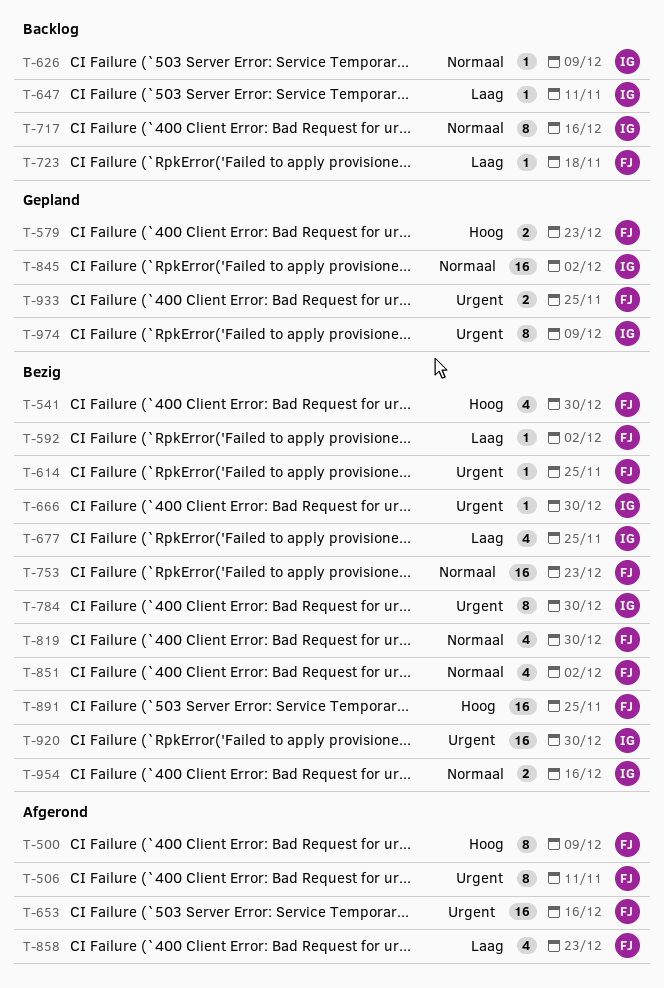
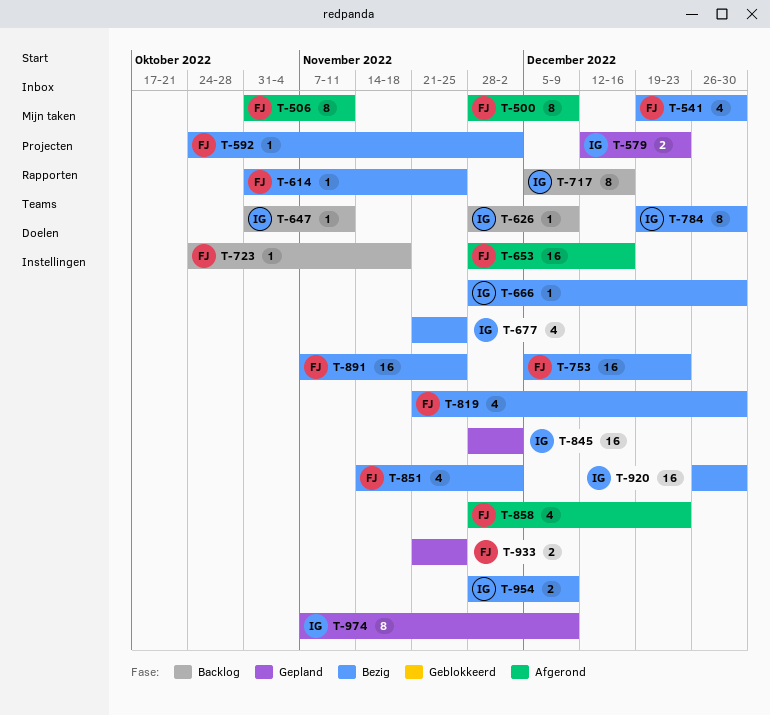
T-579, owner: FJ -> IG
T-954, due: Dec 16 -> Dec 9

